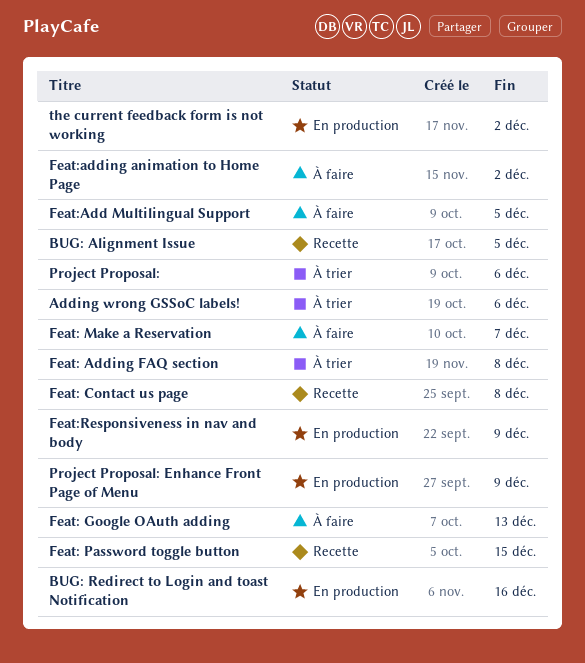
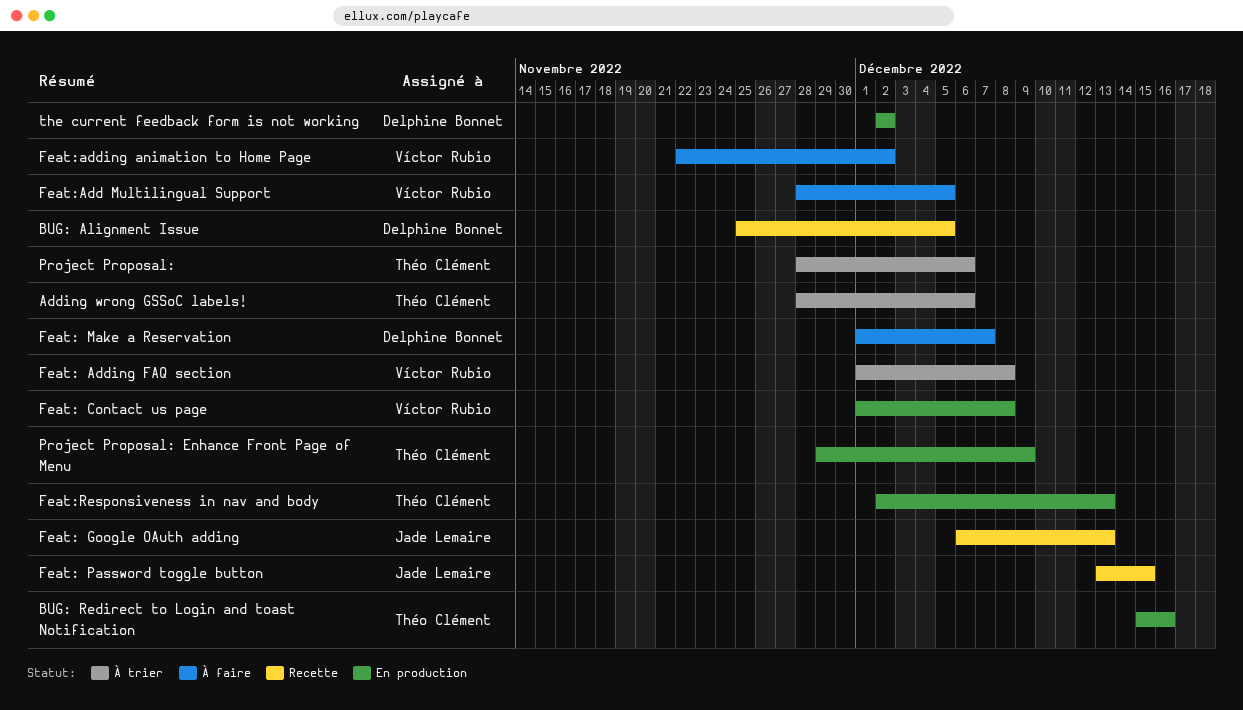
Feat: Contact us page, status: Recette -> En production
Feat: Google OAuth adding, status: À faire -> Recette
Feat:Responsiveness in nav and body, due: Dec 9 -> Dec 13

